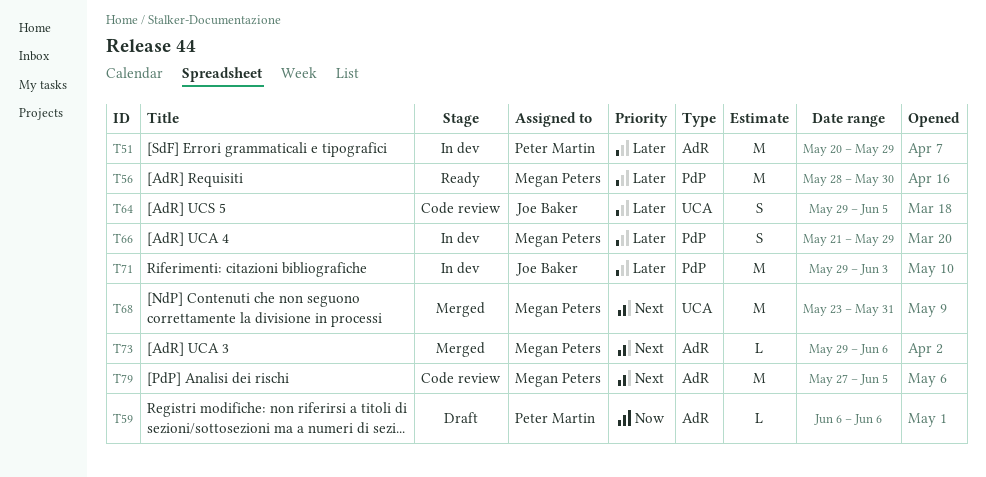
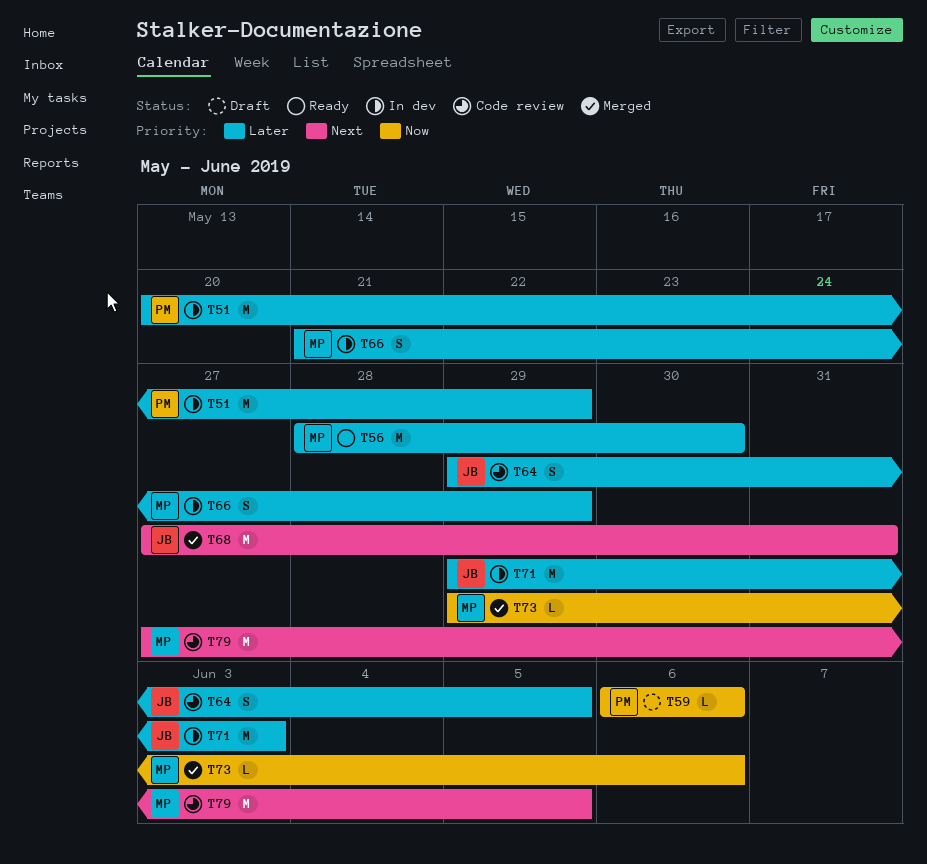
T68, owner: Megan Peters -> Joe Baker
T68, start: May 23 -> May 27
T73, priority: Next -> Now

